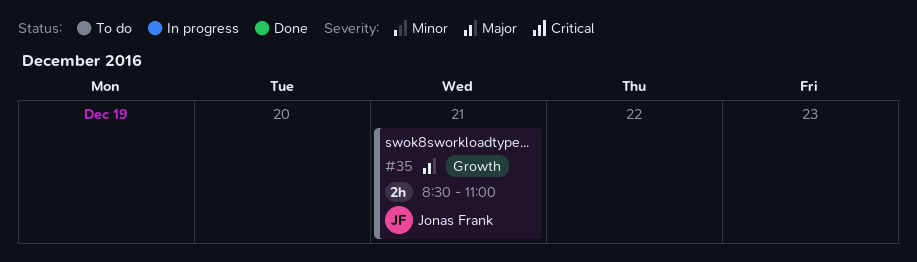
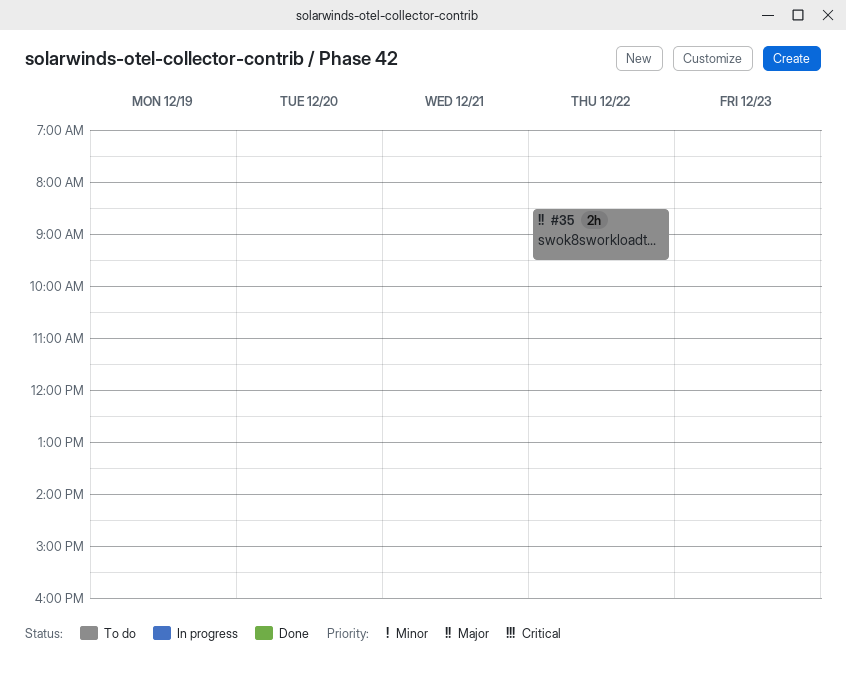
#35, day: Dec 21 -> Dec 22
#35, ends: 11:00 -> 09:30

